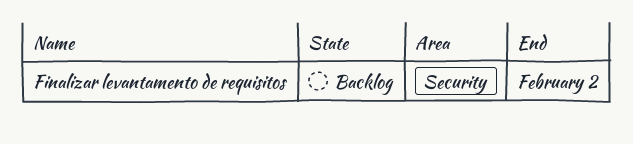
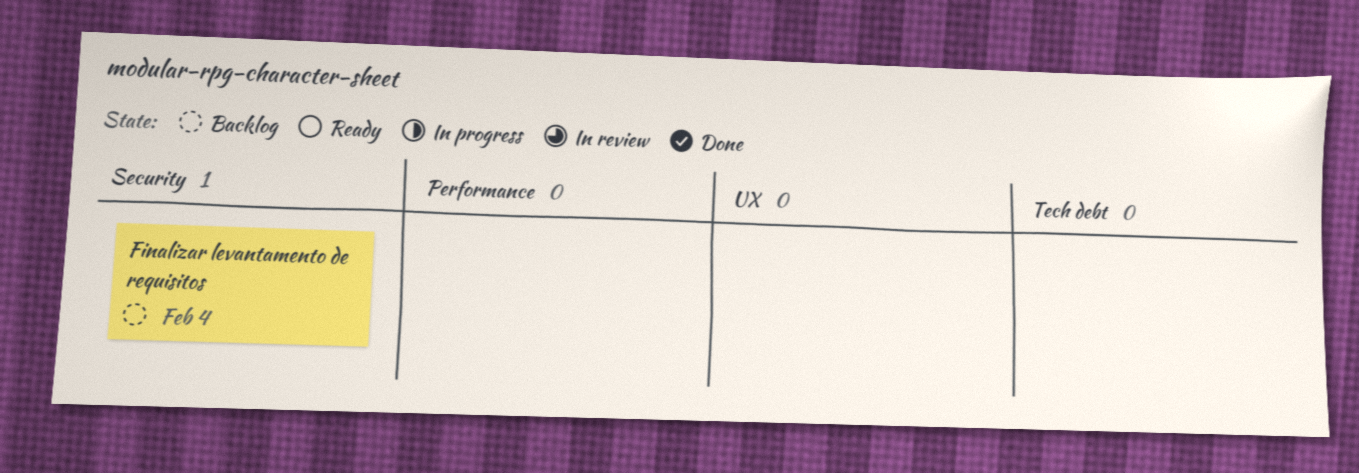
Finalizar levantamento de requisitos, due: Feb 2 -> Feb 4

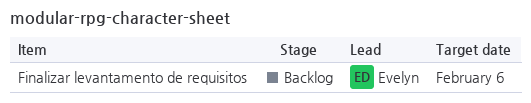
Finalizar levantamento de requisitos, due: Feb 4 -> Feb 6

